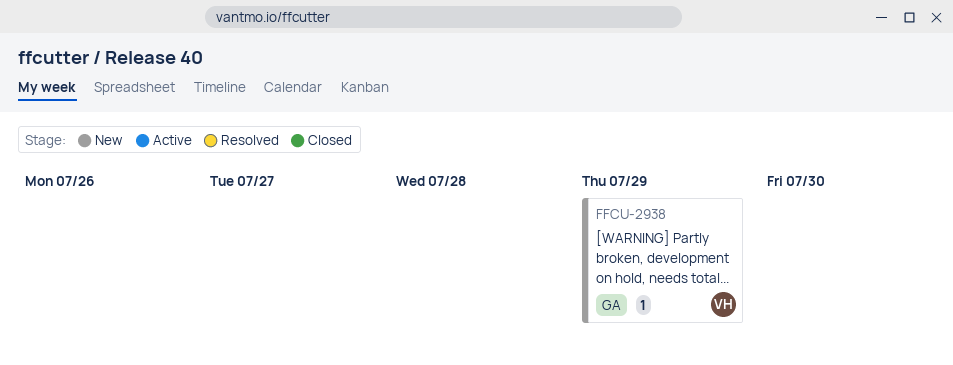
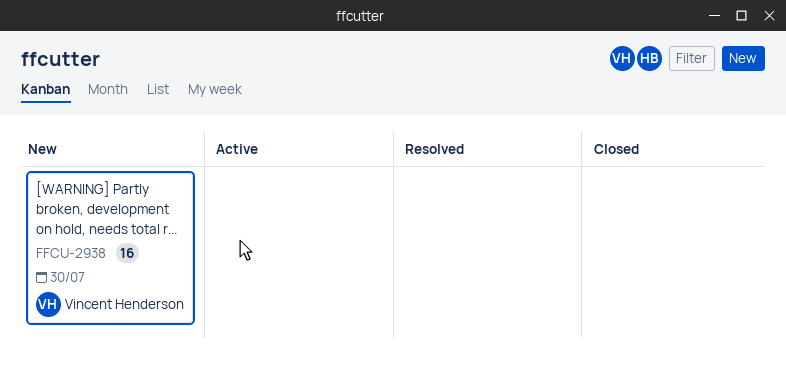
FFCU-2938, estimate: 1 -> 16
FFCU-2938, due: Jul 29 -> Jul 30

